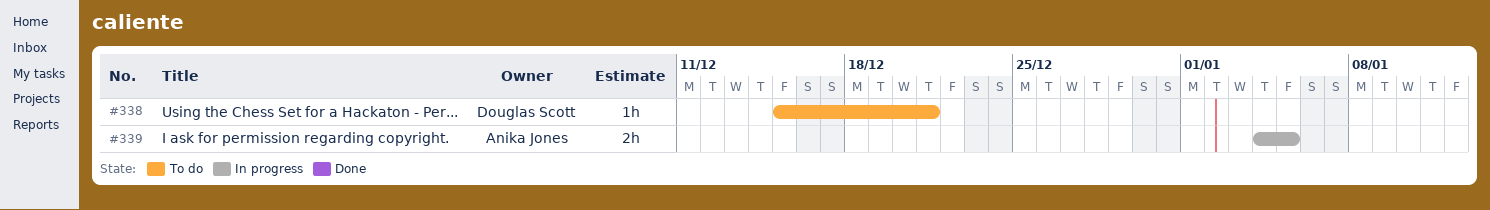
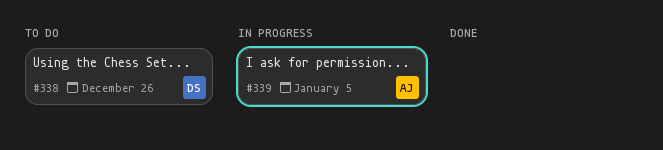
#338, due: Dec 21 -> Dec 26

